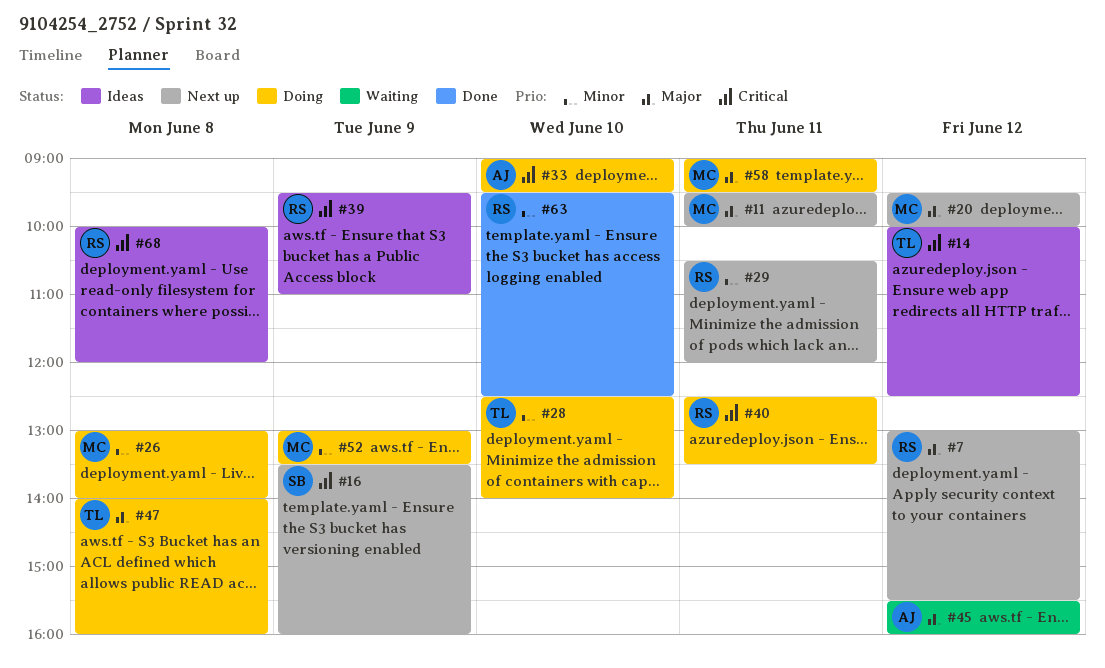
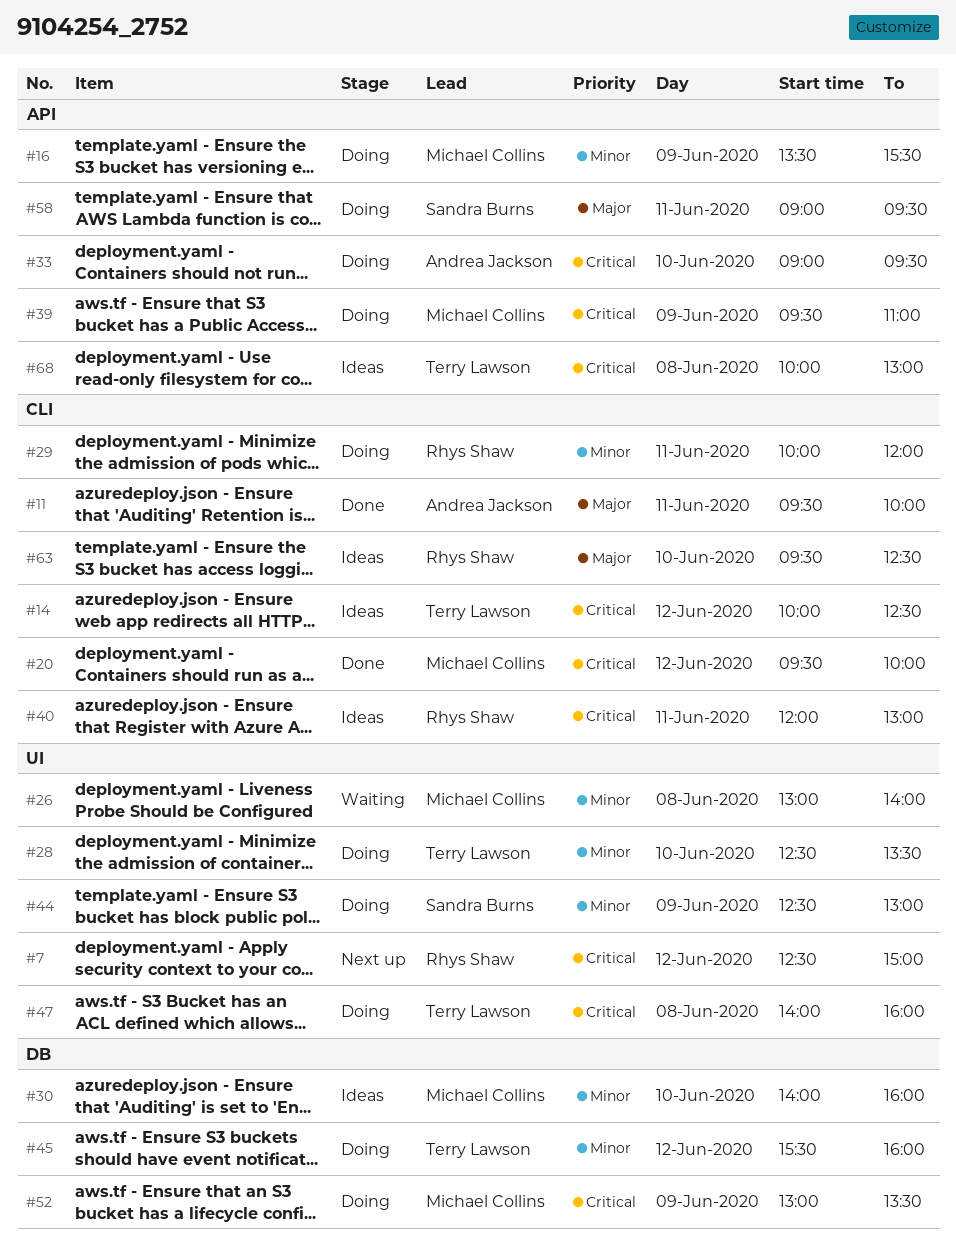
#7, priority: Major -> Critical
#7, begins: 13:00 -> 12:30
#7, ends: 15:30 -> 15:00
#11, status: Next up -> Done
#11, owner: Michael Collins -> Andrea Jackson
#16, status: Next up -> Doing
#16, owner: Sandra Burns -> Michael Collins
#16, priority: Critical -> Minor
#16, ends: 16:00 -> 15:30
#20, status: Next up -> Done
#20, priority: Major -> Critical
#26, status: Doing -> Waiting
#28, ends: 14:00 -> 13:30
#29, status: Next up -> Doing
#29, begins: 10:30 -> 10:00
#30: none -> present
#39, status: Ideas -> Doing
#39, owner: Rhys Shaw -> Michael Collins
#40, status: Doing -> Ideas
#40, begins: 12:30 -> 12:00
#40, ends: 13:30 -> 13:00
#44: none -> present
#45, status: Waiting -> Doing
#45, owner: Andrea Jackson -> Terry Lawson
#45, priority: Major -> Minor
#47, priority: Major -> Critical
#52, priority: Minor -> Critical
#58, owner: Michael Collins -> Sandra Burns
#63, status: Done -> Ideas
#63, priority: Minor -> Major
#68, owner: Rhys Shaw -> Terry Lawson
#68, ends: 12:00 -> 13:00

